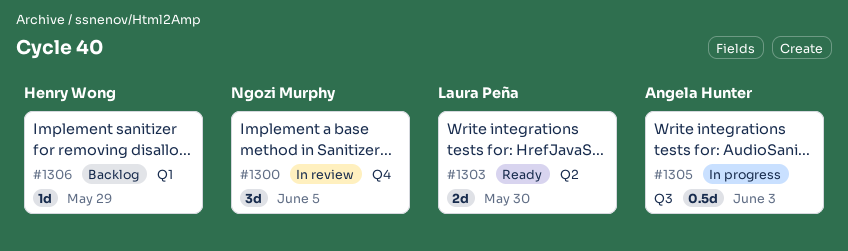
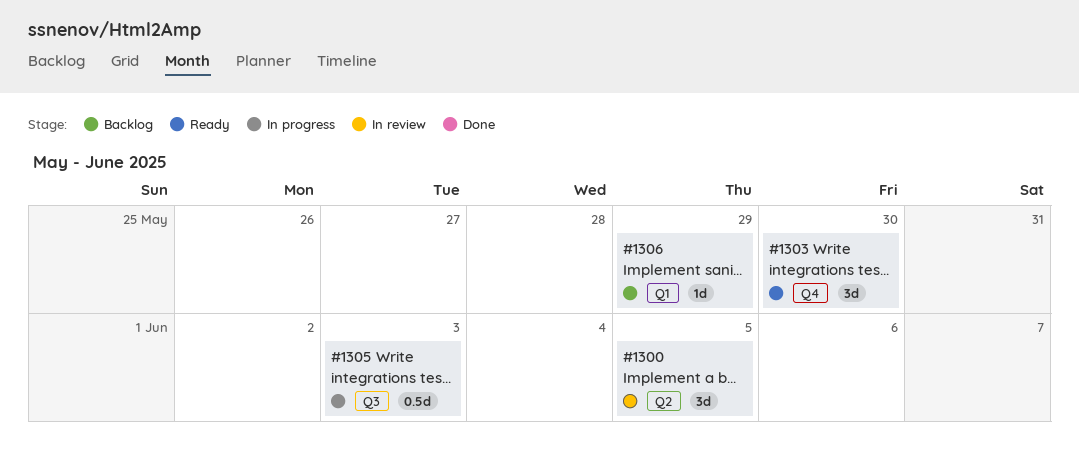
#1300, label: Q4 -> Q2
#1303, label: Q2 -> Q4
#1303, estimate: 2d -> 3d

